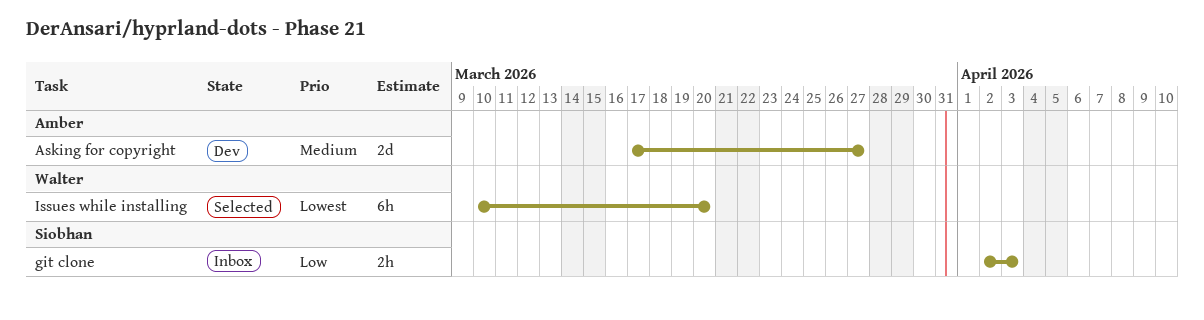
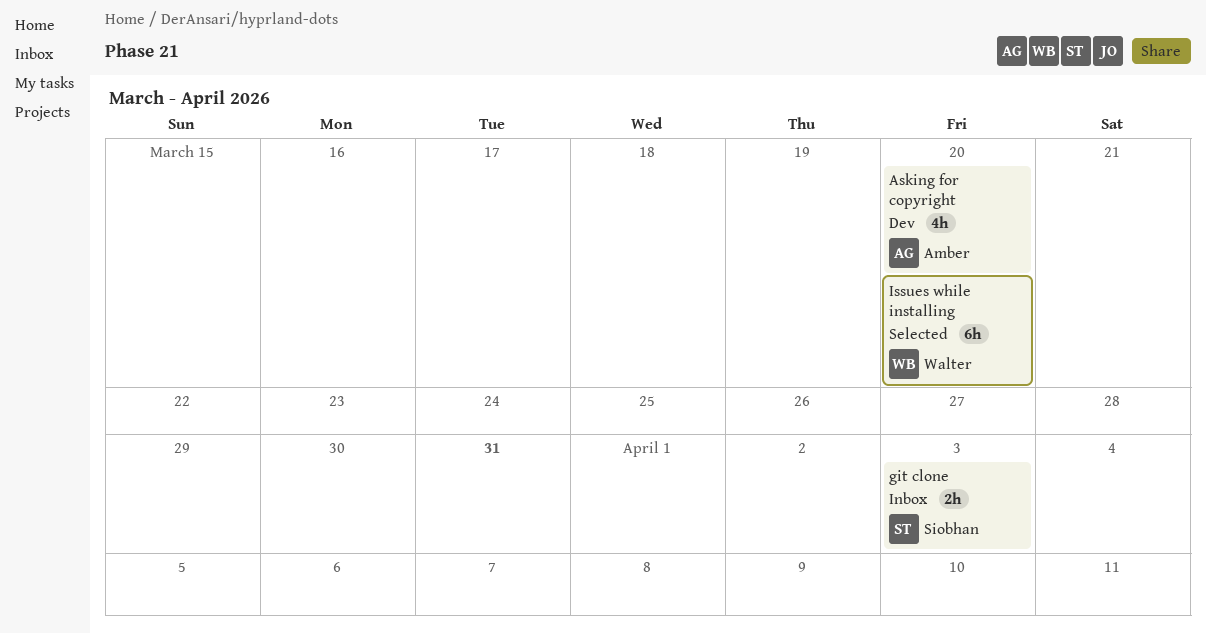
Asking for copyright, estimate: 2d -> 4h
Asking for copyright, due: Mar 27 -> Mar 20

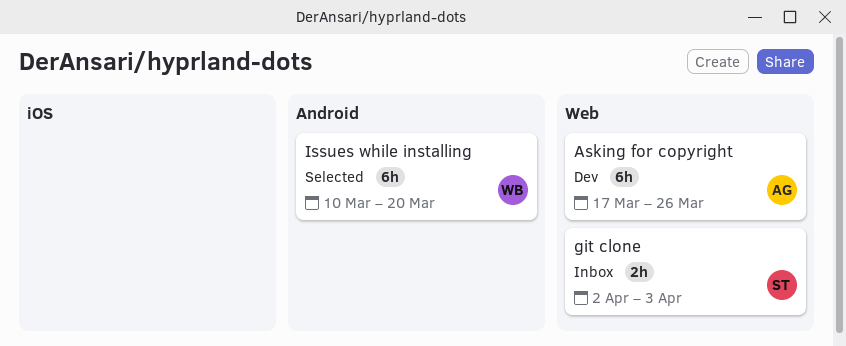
Asking for copyright, estimate: 4h -> 6h
Asking for copyright, due: Mar 20 -> Mar 26

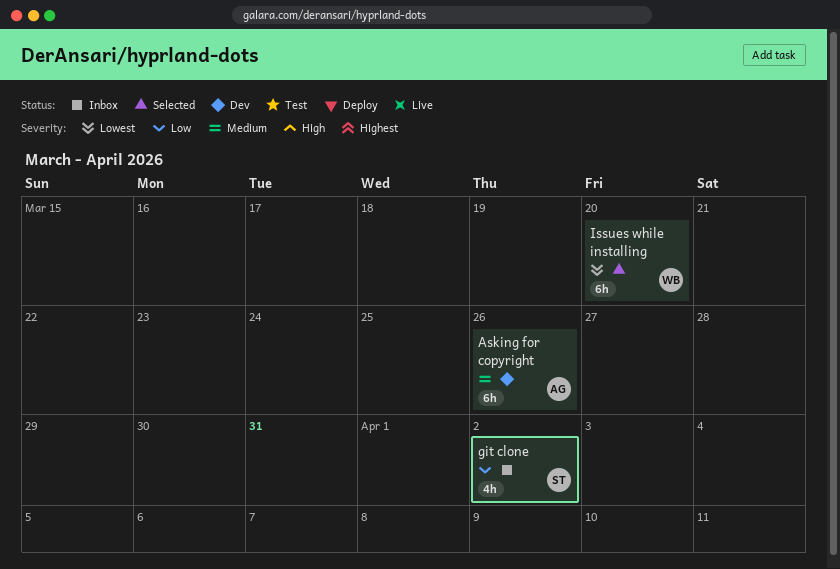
git clone, estimate: 2h -> 4h
git clone, due: Apr 3 -> Apr 2

